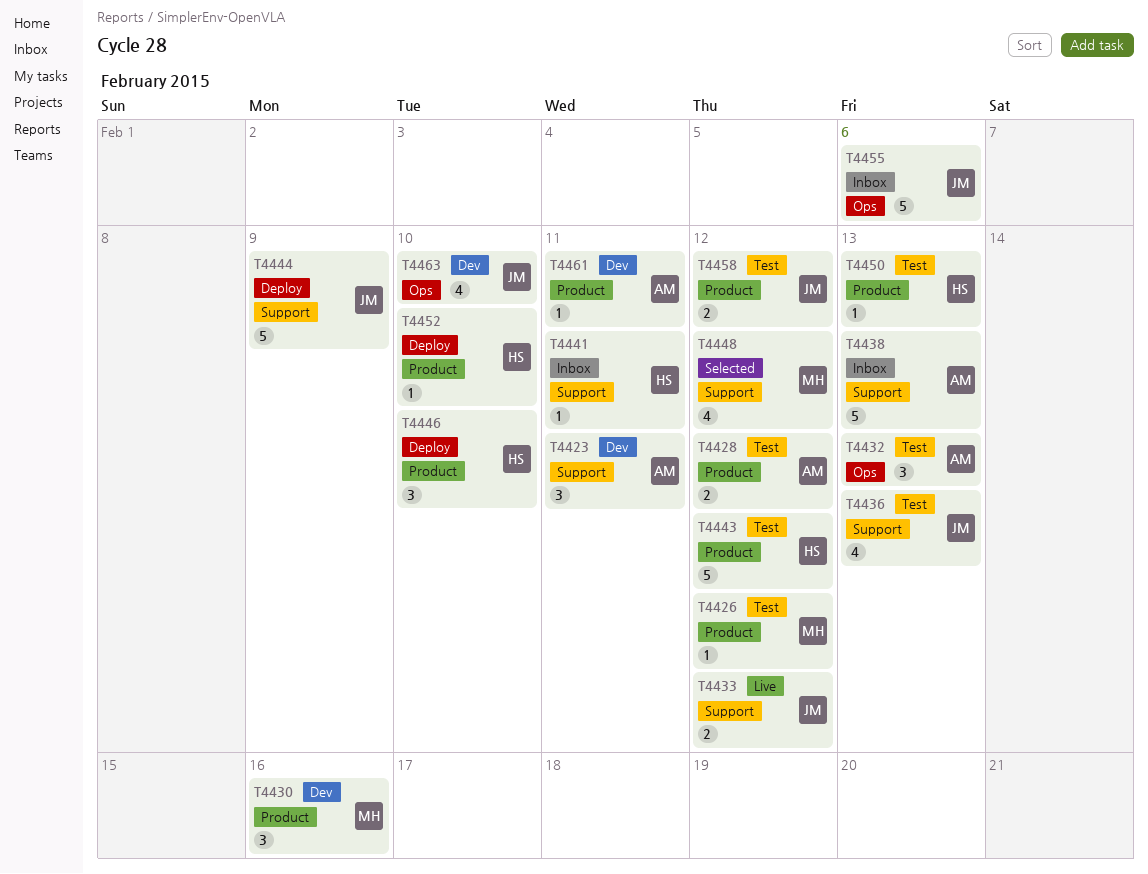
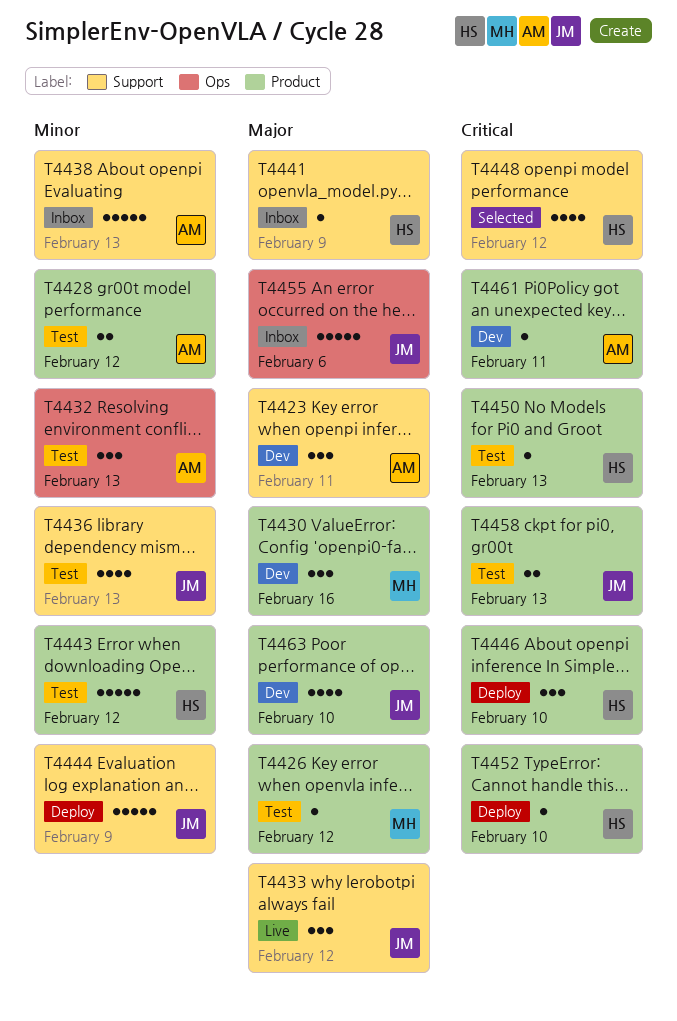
T4433, estimate: 2 -> 3
T4441, due: Feb 11 -> Feb 9
T4448, owner: MH -> HS
T4458, due: Feb 12 -> Feb 13
T4463, label: Ops -> Product

